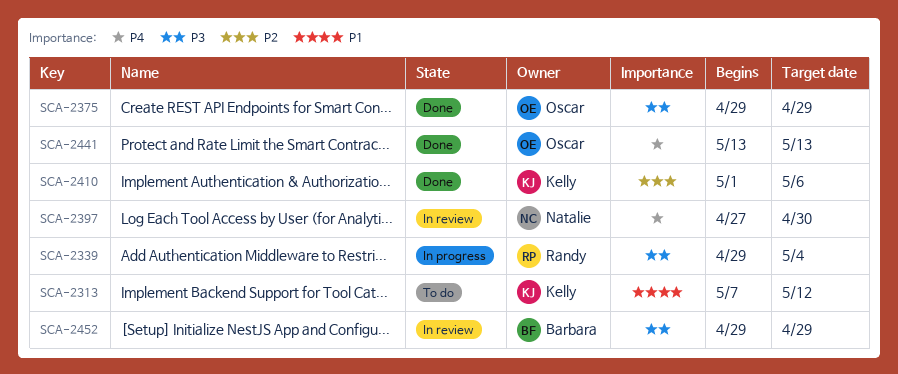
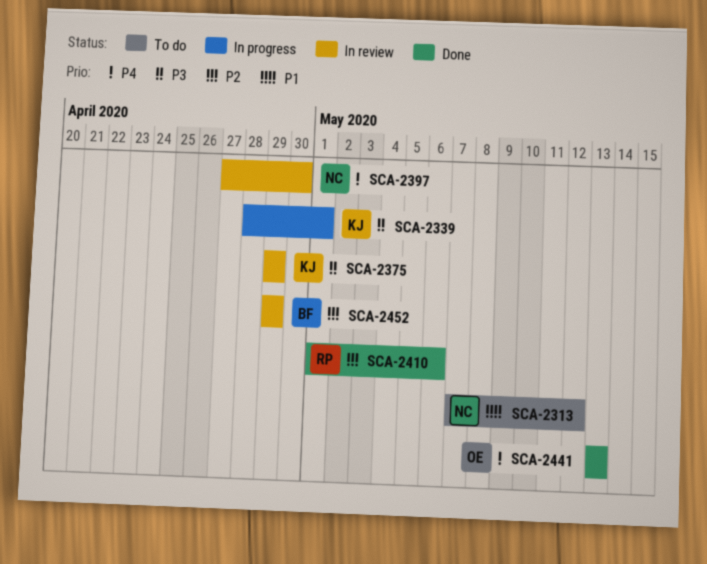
SCA-2313, owner: Kelly -> Natalie
SCA-2339, owner: Randy -> Kelly
SCA-2339, start: Apr 29 -> Apr 28
SCA-2339, due: May 4 -> May 1
SCA-2375, status: Done -> In review
SCA-2375, owner: Oscar -> Kelly
SCA-2410, owner: Kelly -> Randy
SCA-2452, priority: P3 -> P2

